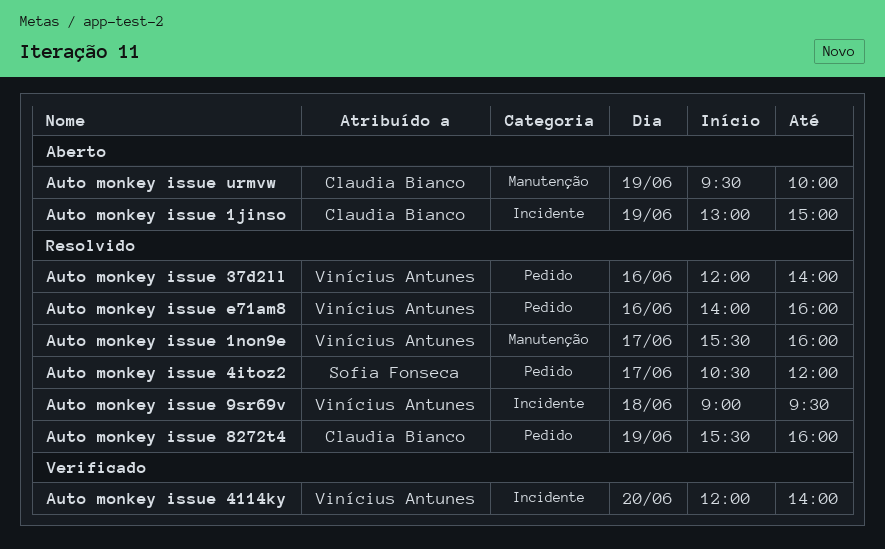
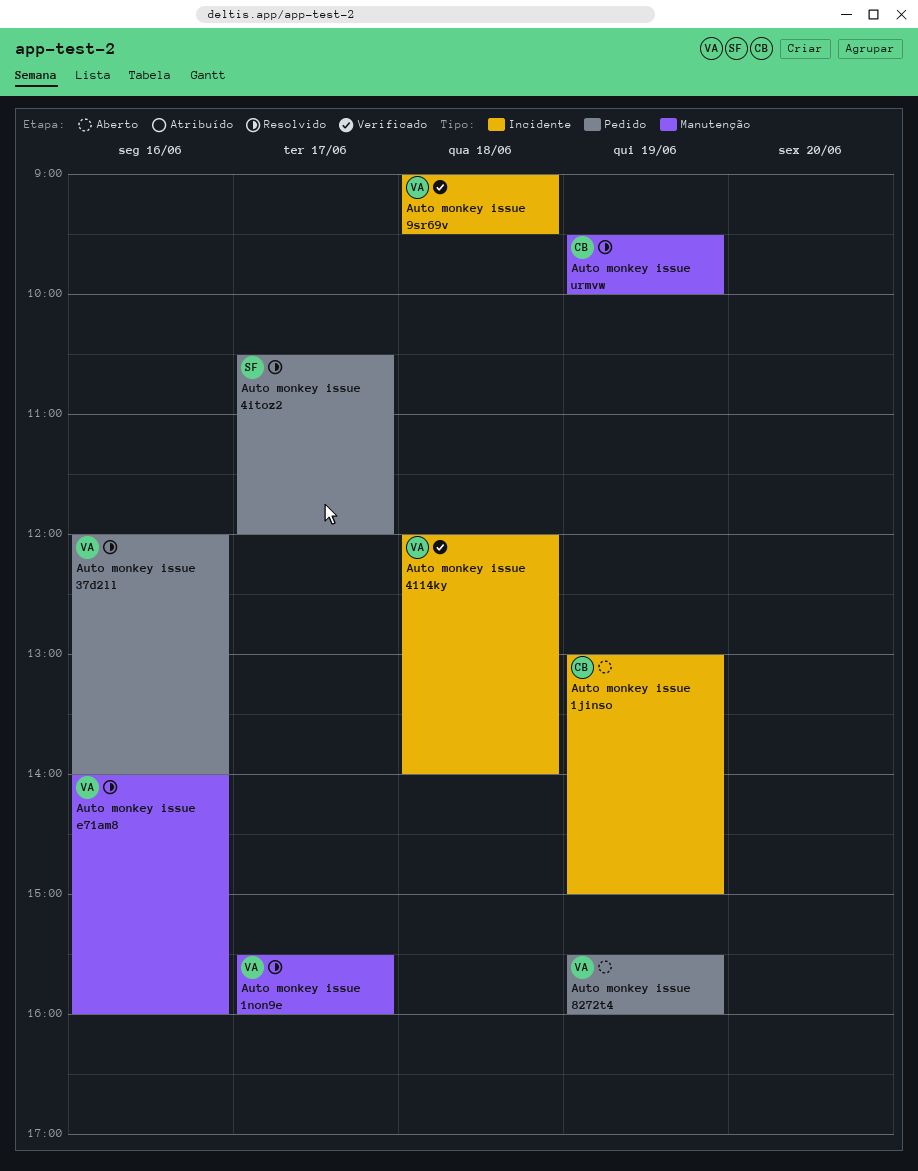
Auto monkey issue 4114ky, day: Jun 20 -> Jun 18
Auto monkey issue 8272t4, status: Resolvido -> Aberto
Auto monkey issue 8272t4, owner: Claudia Bianco -> Vinícius Antunes
Auto monkey issue 9sr69v, status: Resolvido -> Verificado
Auto monkey issue e71am8, label: Pedido -> Manutenção
Auto monkey issue urmvw, status: Aberto -> Resolvido

